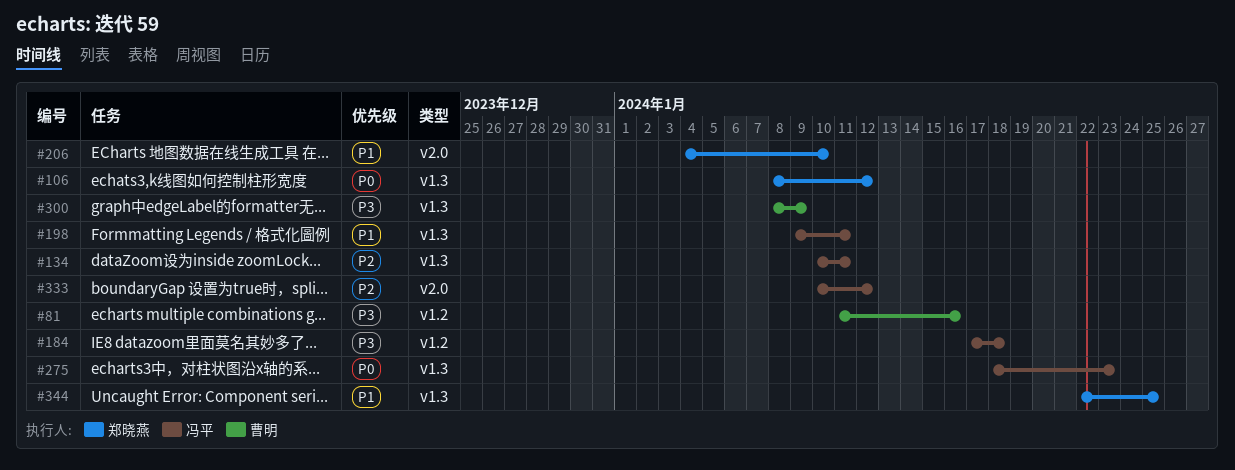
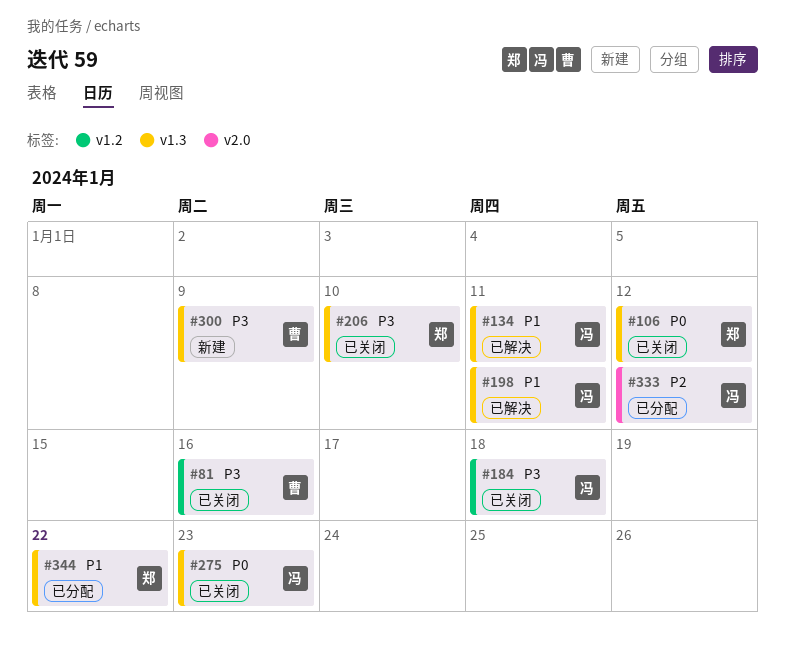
#134, priority: P2 -> P1
#206, priority: P1 -> P3
#206, label: v2.0 -> v1.3
#344, due: Jan 25 -> Jan 22

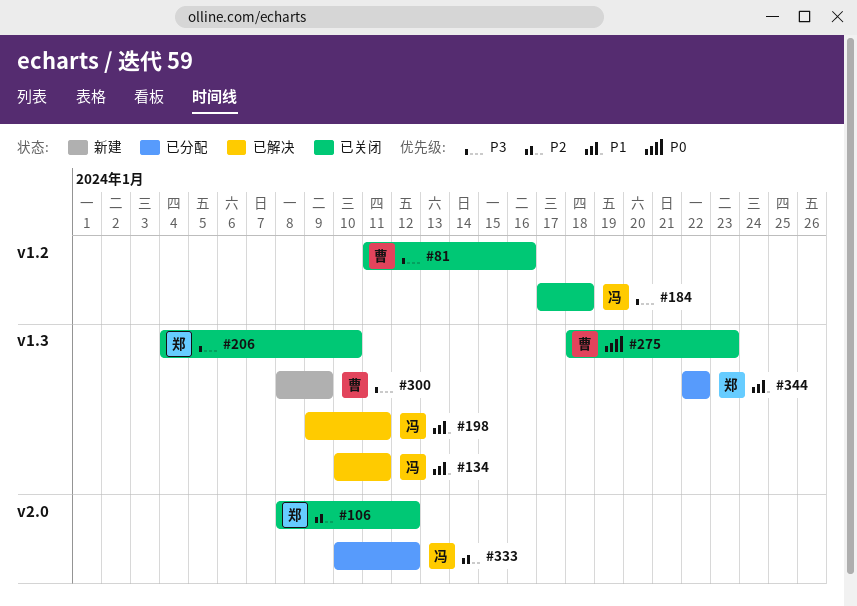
#106, priority: P0 -> P2
#106, label: v1.3 -> v2.0
#275, owner: 冯 -> 曹

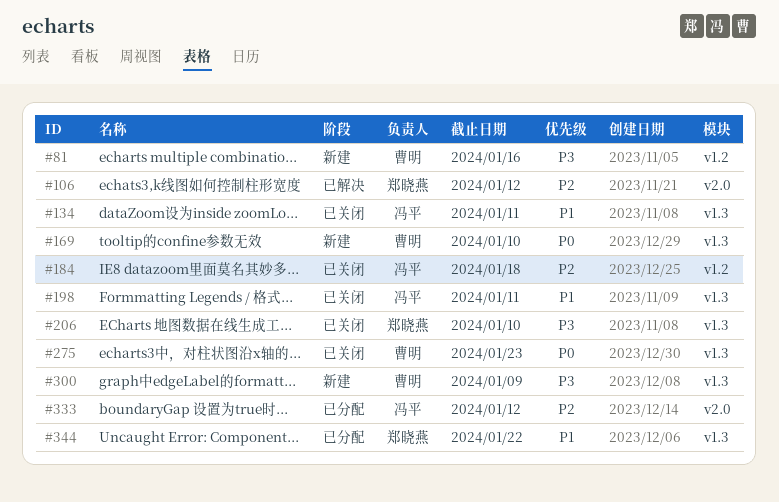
#81, status: 已关闭 -> 新建
#106, status: 已关闭 -> 已解决
#134, status: 已解决 -> 已关闭
#169: none -> present
#184, priority: P3 -> P2
#198, status: 已解决 -> 已关闭

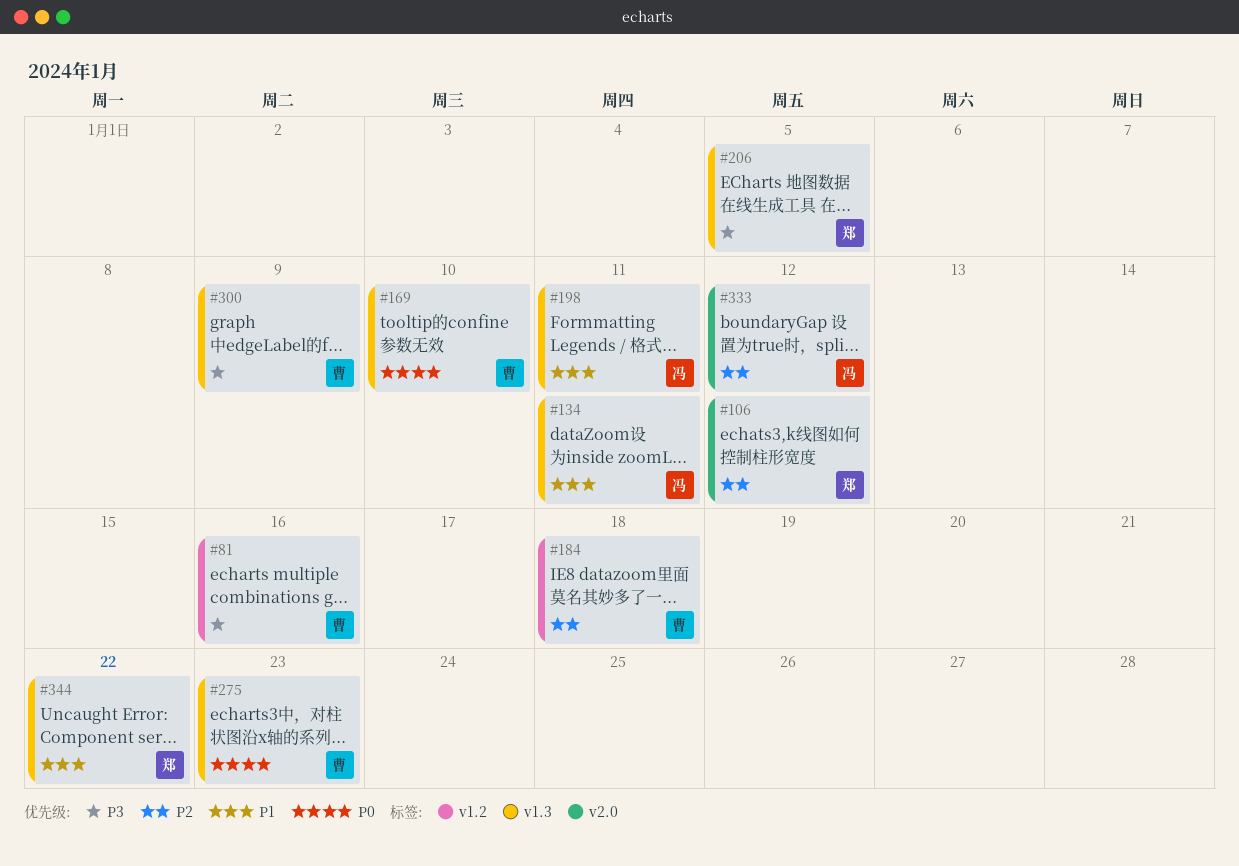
#184, owner: 冯平 -> 曹明
#206, due: Jan 10 -> Jan 5

